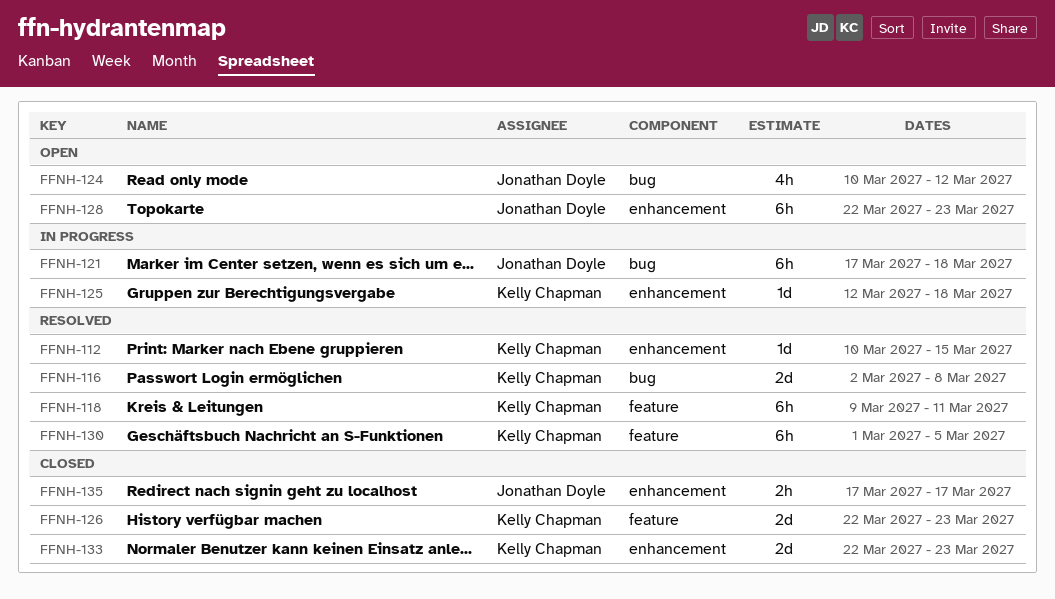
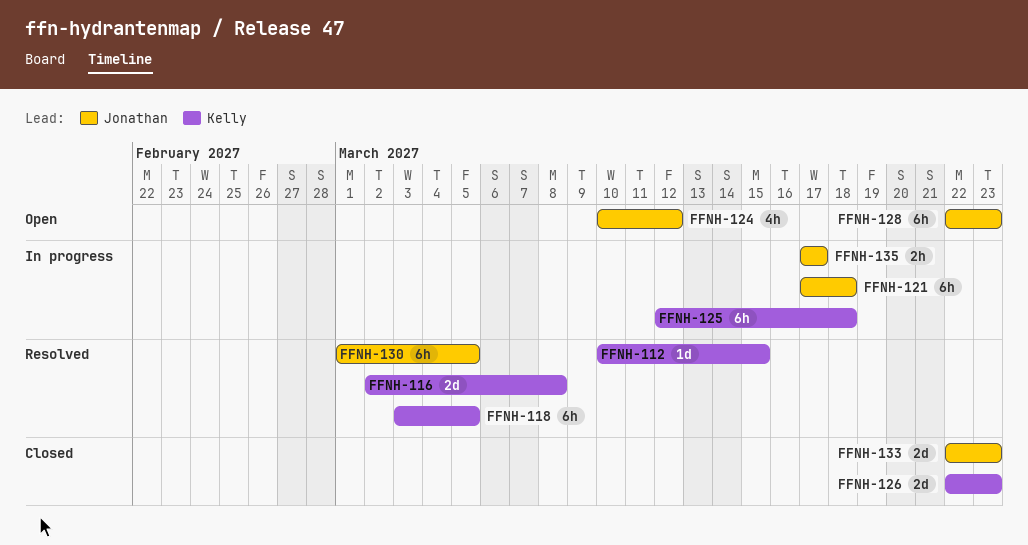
FFNH-118, start: Mar 9 -> Mar 3
FFNH-118, due: Mar 11 -> Mar 5
FFNH-125, estimate: 1d -> 6h
FFNH-130, owner: Kelly Chapman -> Jonathan Doyle
FFNH-133, owner: Kelly Chapman -> Jonathan Doyle
FFNH-135, status: Closed -> In progress

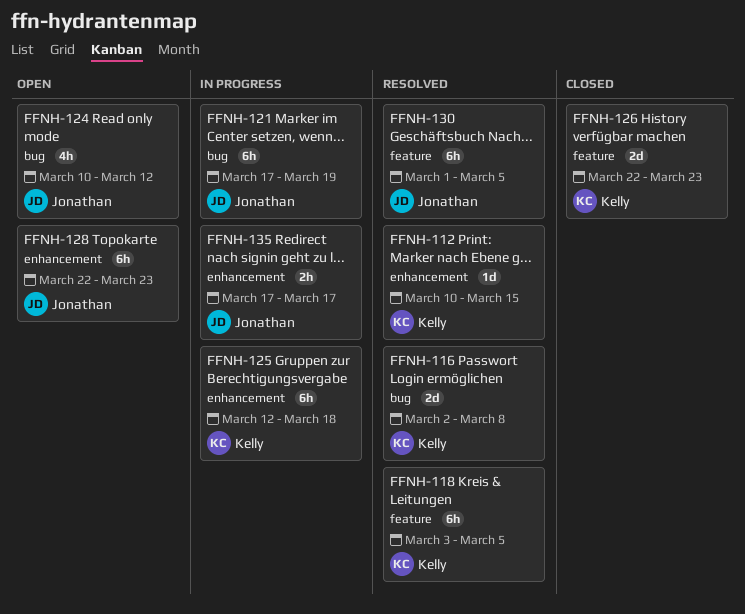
FFNH-121, due: Mar 18 -> Mar 19
FFNH-133: present -> none

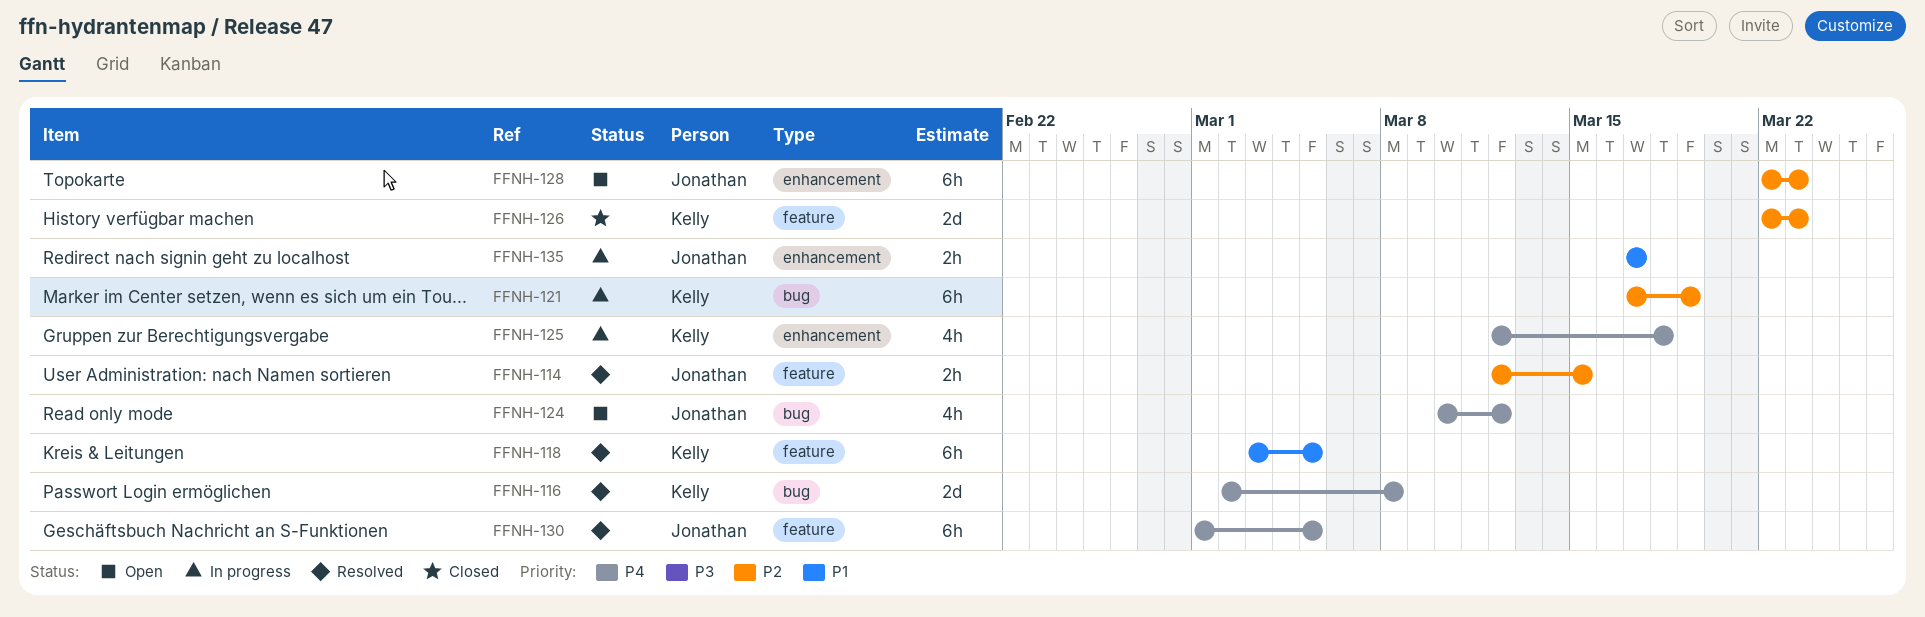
FFNH-112: present -> none
FFNH-114: none -> present
FFNH-121, owner: Jonathan -> Kelly
FFNH-125, estimate: 6h -> 4h

